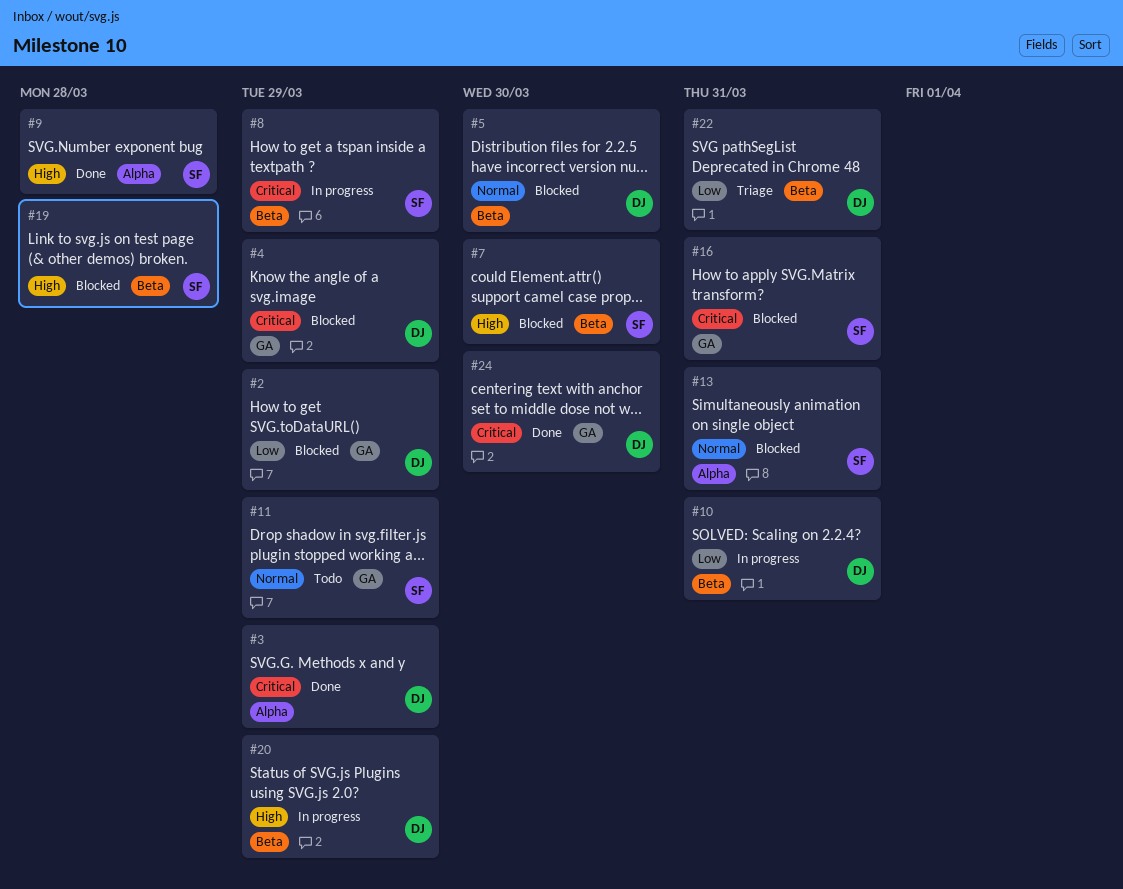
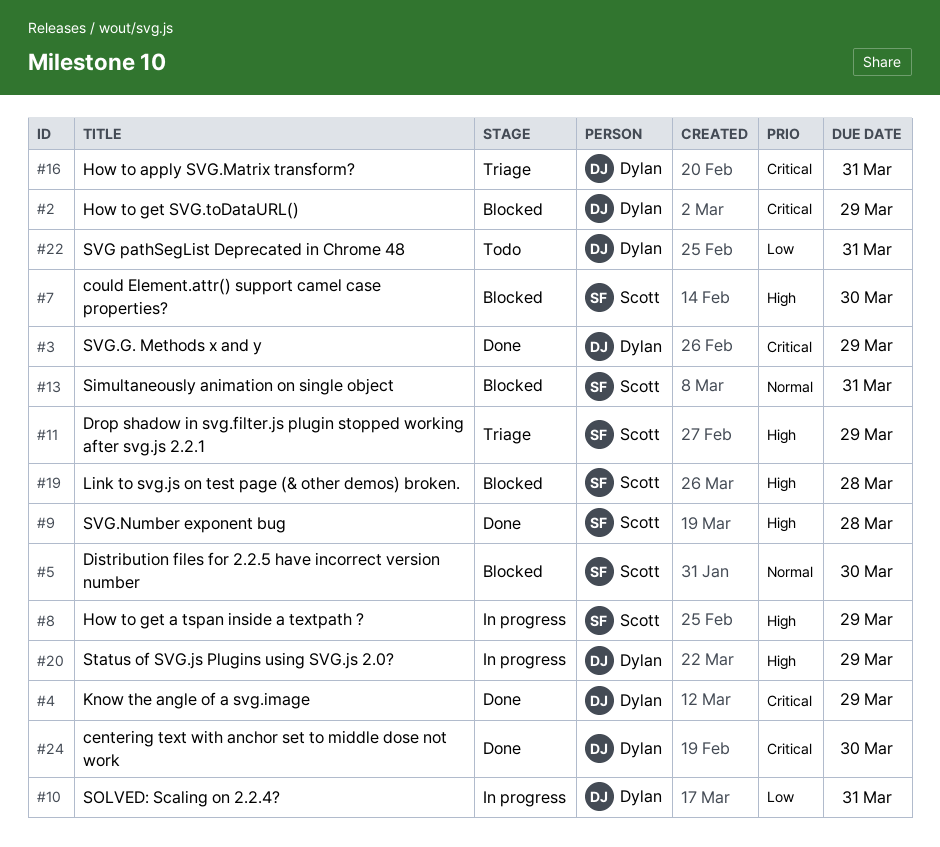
#2, priority: Low -> Critical
#4, status: Blocked -> Done
#5, owner: Dylan -> Scott
#8, priority: Critical -> High
#11, status: Todo -> Triage
#11, priority: Normal -> High
#16, status: Blocked -> Triage
#16, owner: Scott -> Dylan
#22, status: Triage -> Todo

